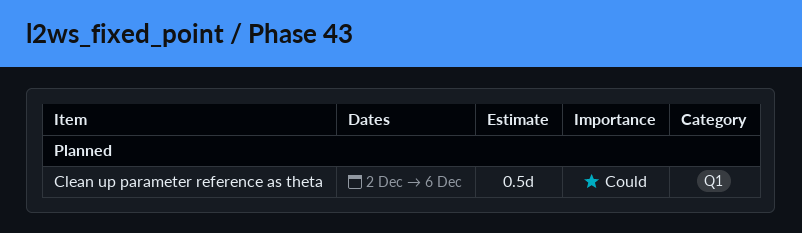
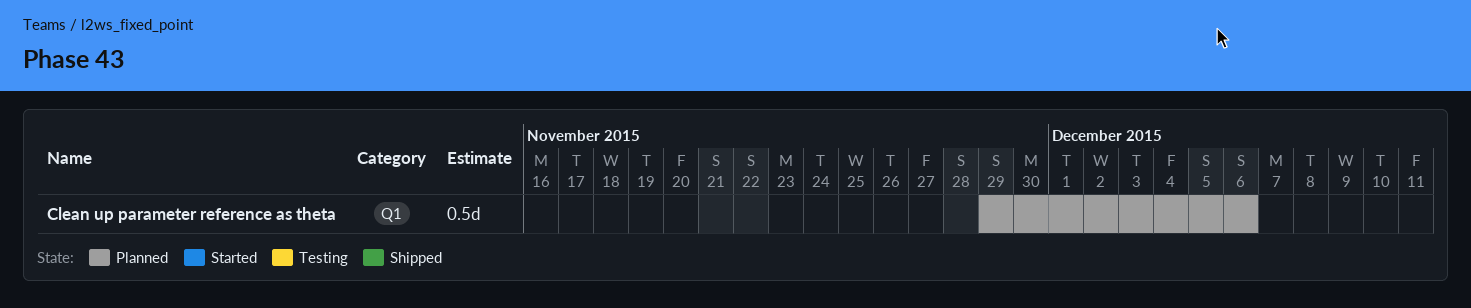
Clean up parameter reference as theta, start: Dec 2 -> Nov 29

